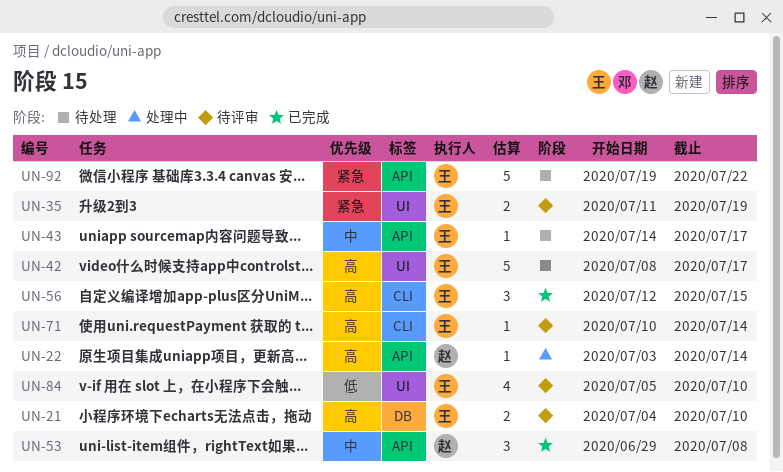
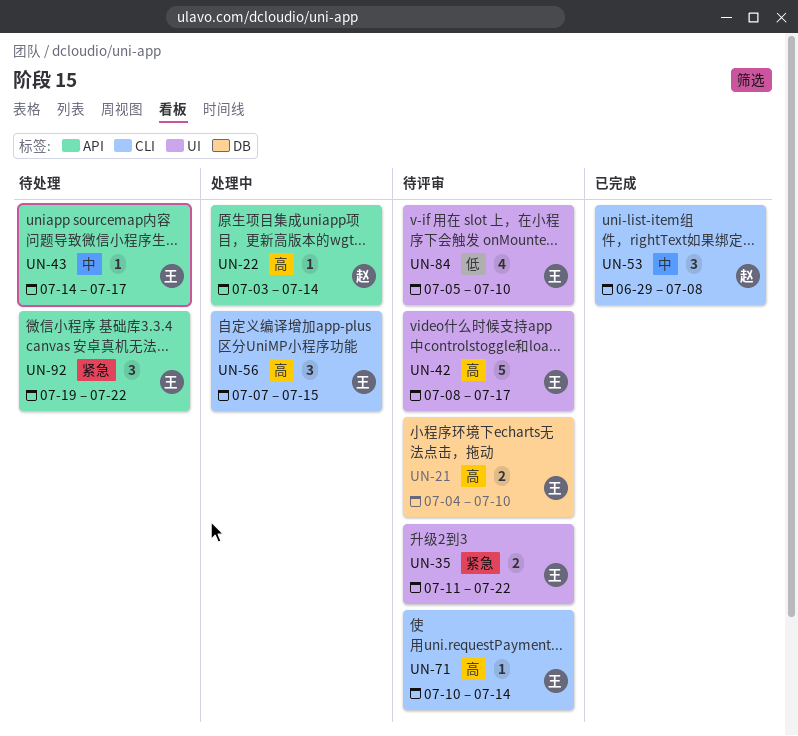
UN-35, due: Jul 19 -> Jul 22
UN-42, status: 待处理 -> 待评审
UN-53, label: API -> CLI
UN-56, status: 已完成 -> 处理中
UN-56, start: Jul 12 -> Jul 7
UN-92, estimate: 5 -> 3

